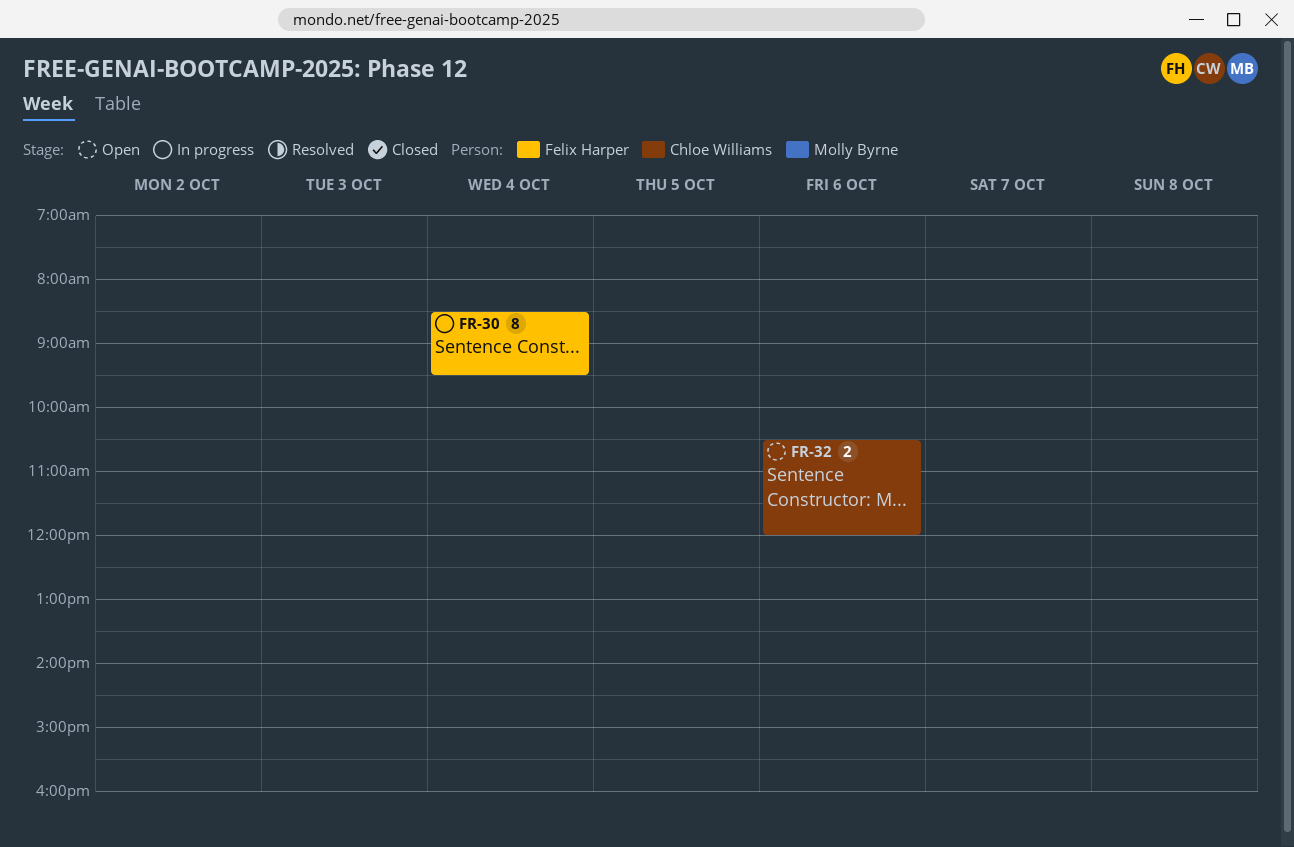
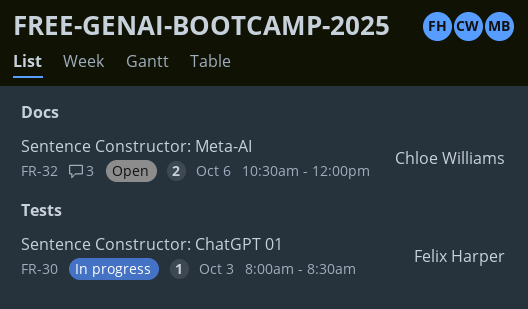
FR-30, estimate: 8 -> 1
FR-30, day: Oct 4 -> Oct 3
FR-30, begins: 08:30 -> 08:00
FR-30, ends: 09:30 -> 08:30

